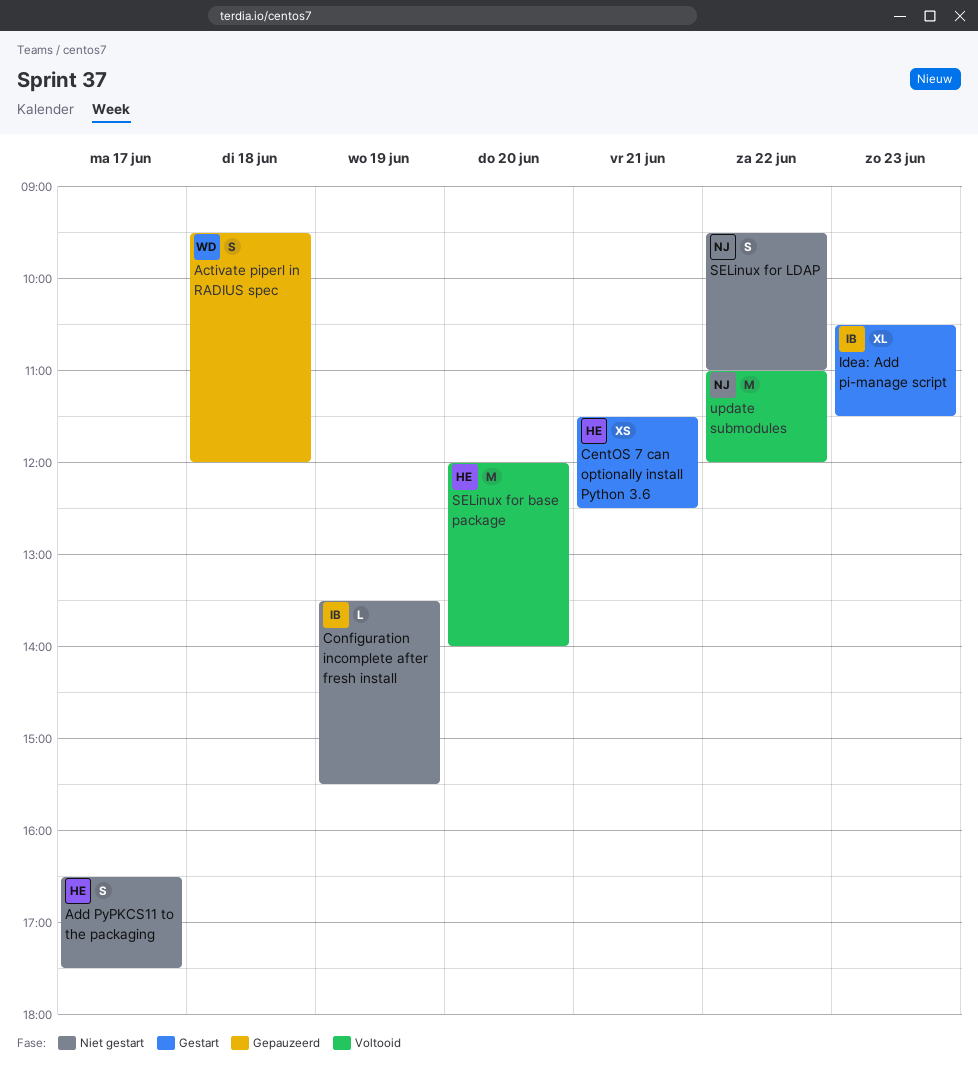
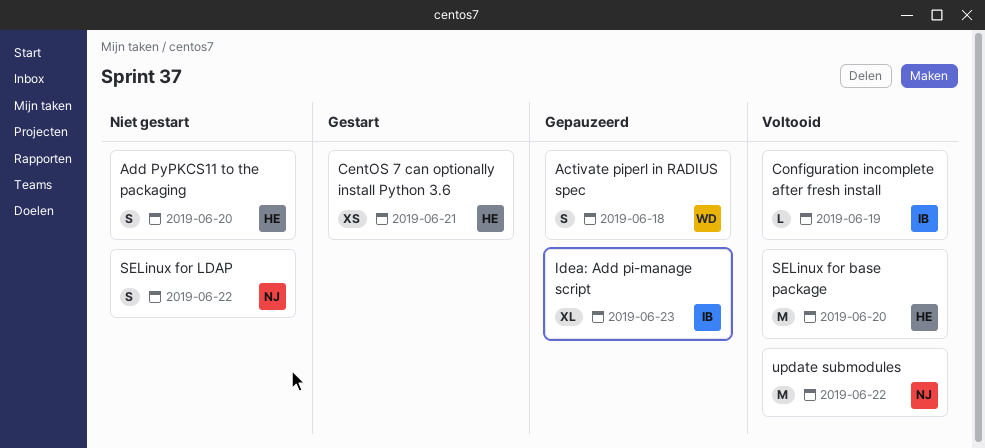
Add PyPKCS11 to the packaging, day: Jun 17 -> Jun 20
Configuration incomplete after fresh install, status: Niet gestart -> Voltooid
Idea: Add pi-manage script, status: Gestart -> Gepauzeerd

